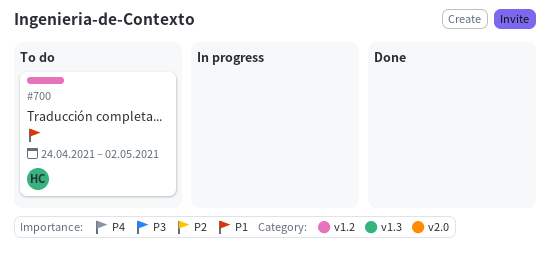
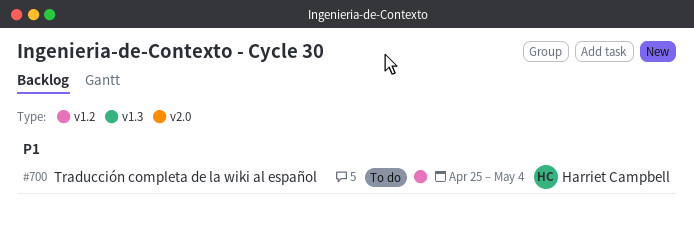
#700, start: Apr 24 -> Apr 25
#700, due: May 2 -> May 4

